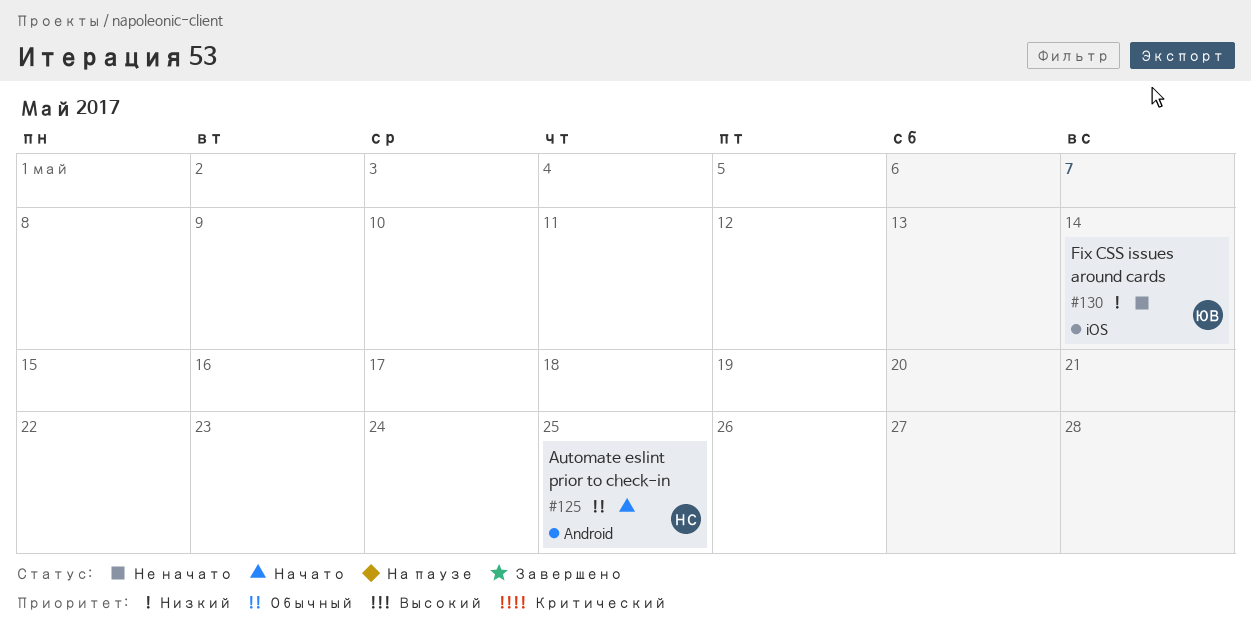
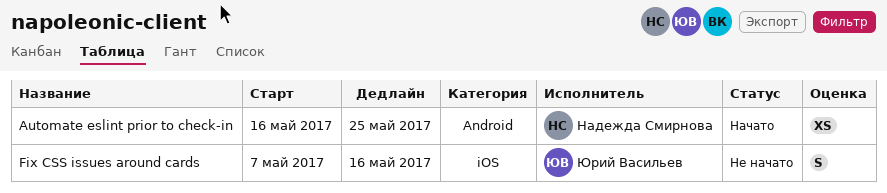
Fix CSS issues around cards, due: May 14 -> May 16

